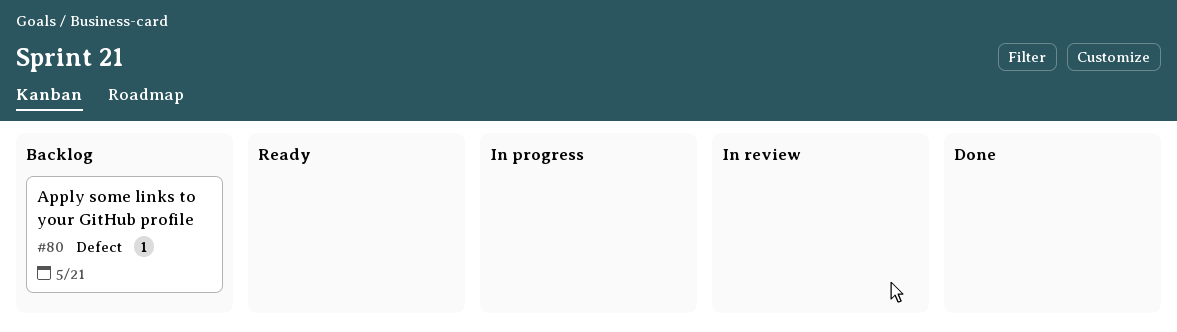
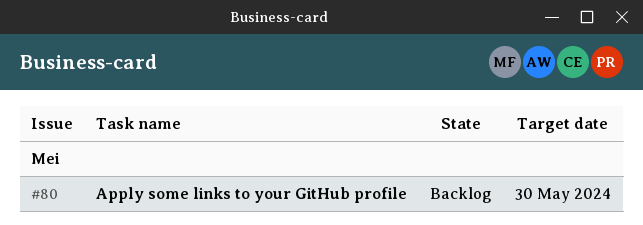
#80, due: May 21 -> May 30

